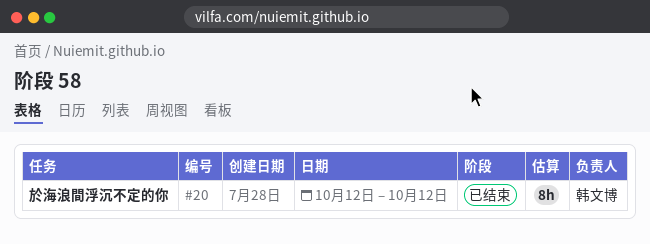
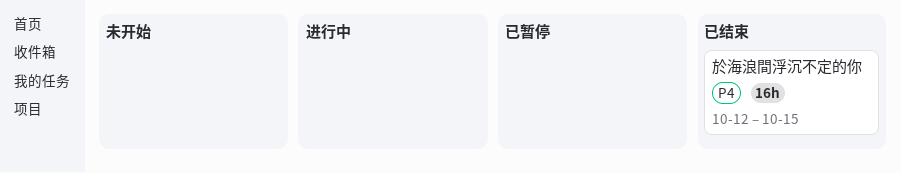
於海浪間浮沉不定的你, estimate: 8h -> 16h
於海浪間浮沉不定的你, due: Oct 12 -> Oct 15

